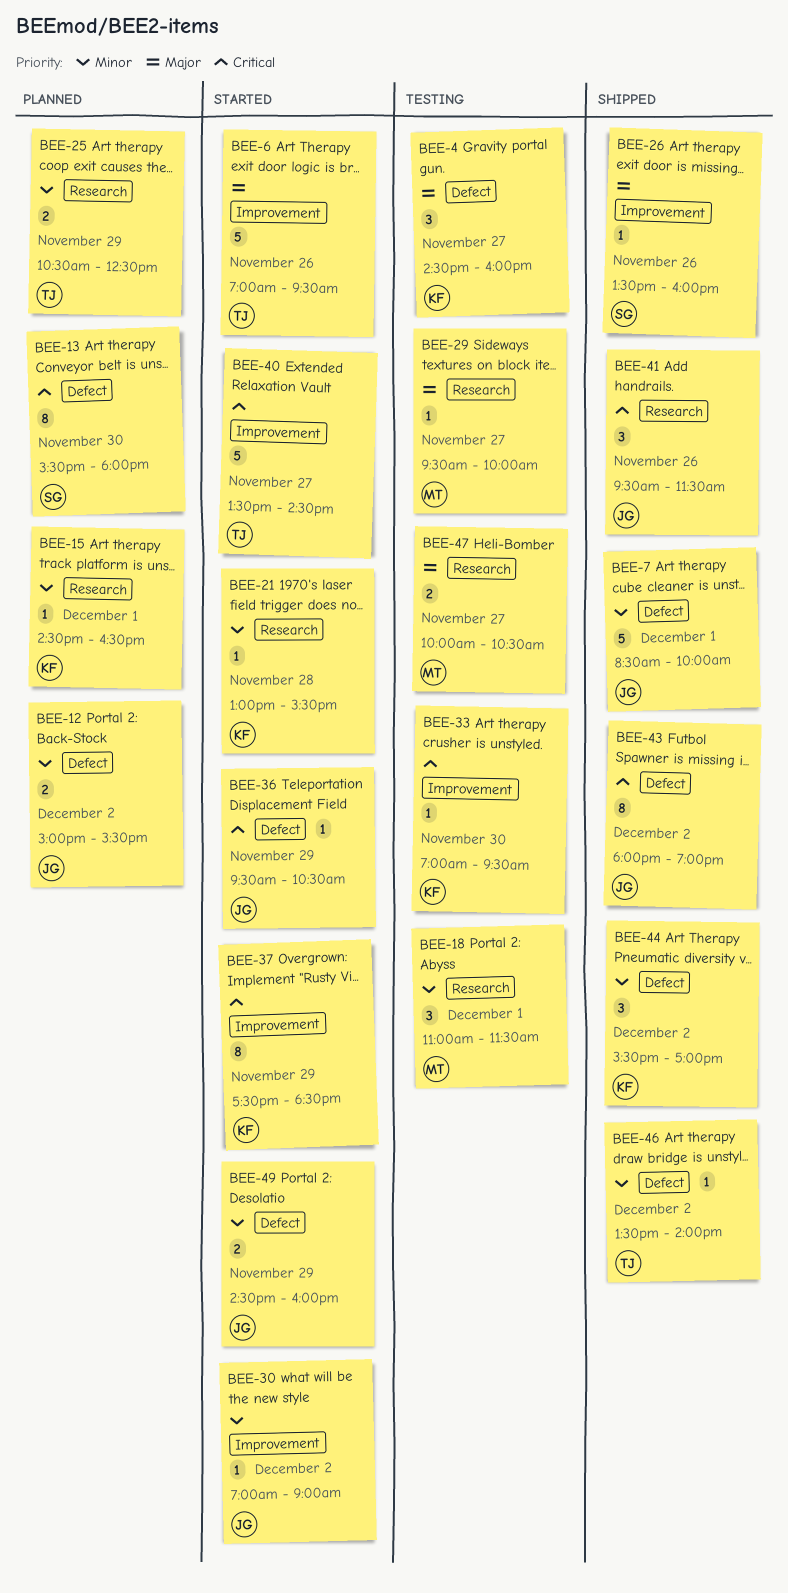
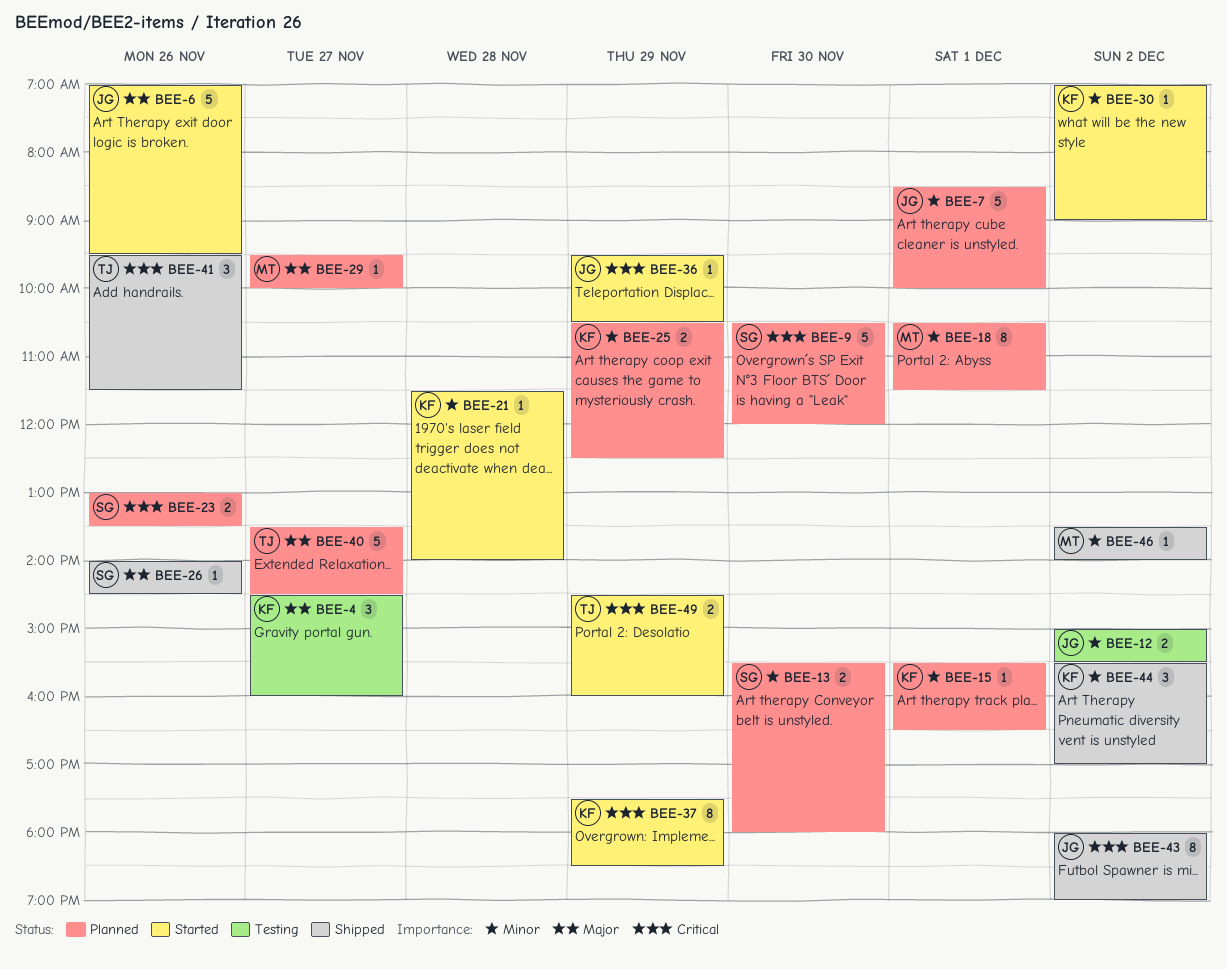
BEE-6, owner: TJ -> JG
BEE-7, status: Shipped -> Planned
BEE-9: none -> present
BEE-12, status: Planned -> Testing
BEE-13, priority: Critical -> Minor
BEE-13, estimate: 8 -> 2
BEE-15, begins: 14:30 -> 15:30
BEE-18, status: Testing -> Planned
BEE-18, estimate: 3 -> 8
BEE-18, begins: 11:00 -> 10:30
BEE-21, begins: 13:00 -> 11:30
BEE-21, ends: 15:30 -> 14:00
BEE-23: none -> present
BEE-25, owner: TJ -> KF
BEE-26, begins: 13:30 -> 14:00
BEE-26, ends: 16:00 -> 14:30
BEE-29, status: Testing -> Planned
BEE-30, owner: JG -> KF
BEE-33: present -> none
BEE-40, status: Started -> Planned
BEE-40, priority: Critical -> Major
BEE-41, owner: JG -> TJ
BEE-46, owner: TJ -> MT
BEE-47: present -> none
BEE-49, owner: JG -> TJ
BEE-49, priority: Minor -> Critical

